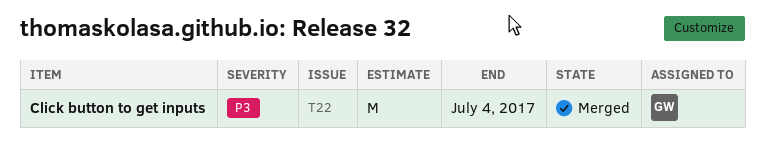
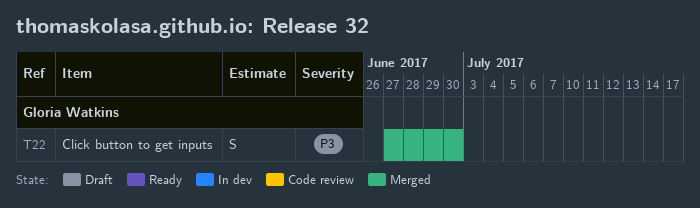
T22, estimate: M -> S
T22, due: Jul 4 -> Jun 30

